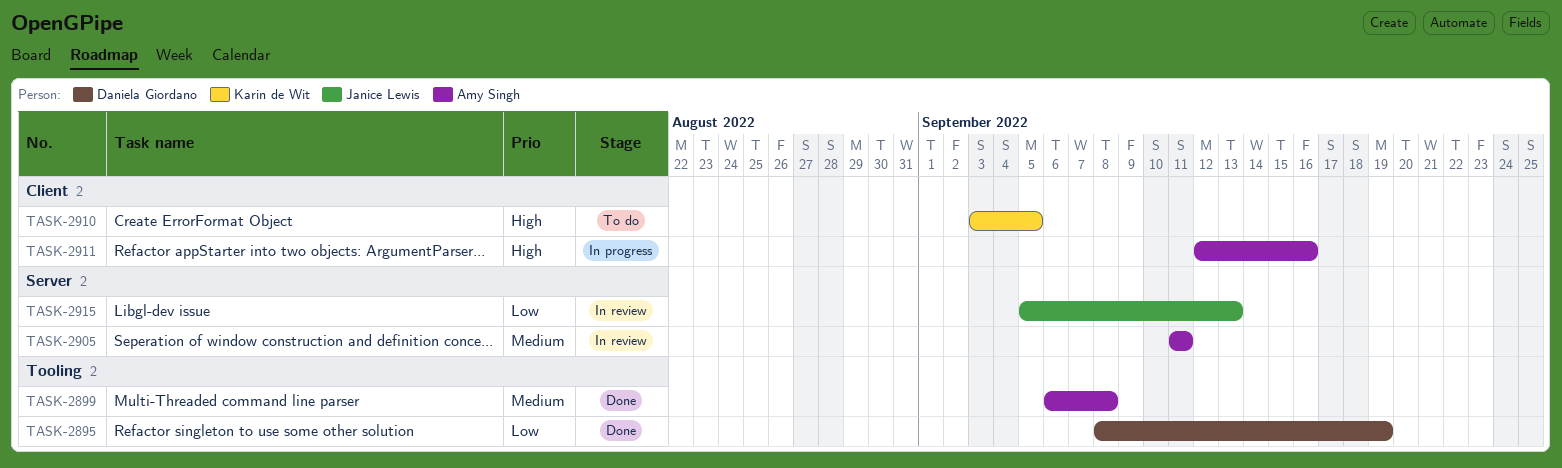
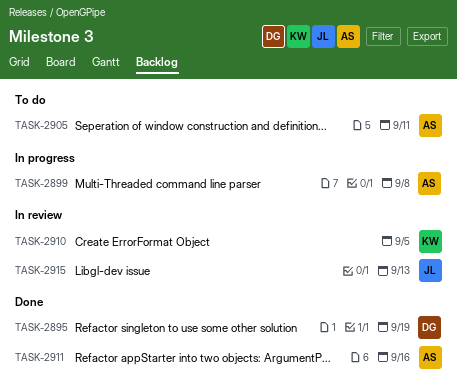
TASK-2899, status: Done -> In progress
TASK-2905, status: In review -> To do
TASK-2910, status: To do -> In review
TASK-2911, status: In progress -> Done

